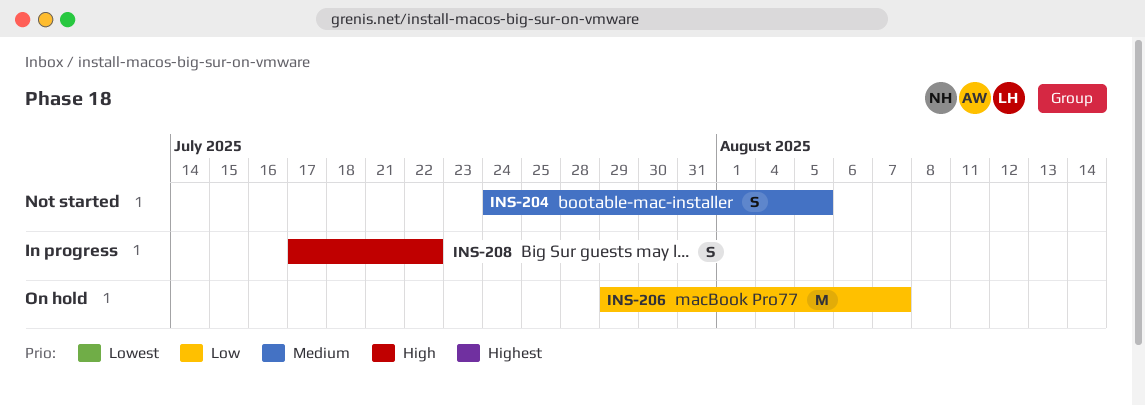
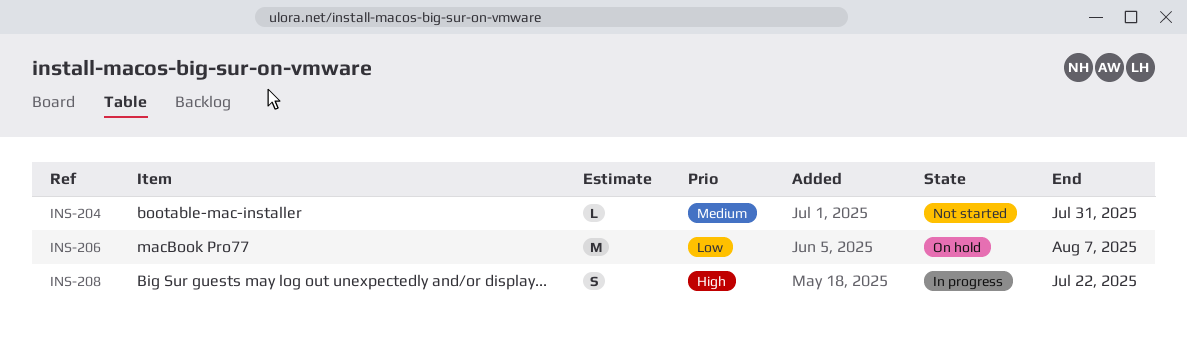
INS-204, estimate: S -> L
INS-204, due: Aug 5 -> Jul 31

